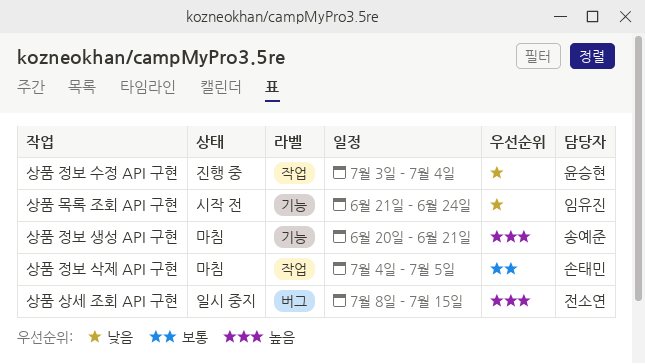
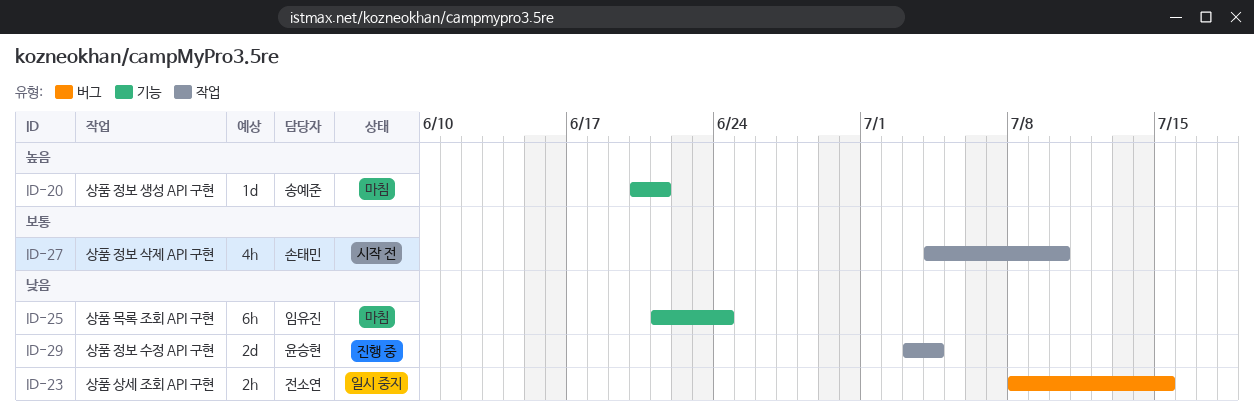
상품 목록 조회 API 구현, status: 시작 전 -> 마침
상품 상세 조회 API 구현, priority: 높음 -> 낮음
상품 정보 삭제 API 구현, status: 마침 -> 시작 전
상품 정보 삭제 API 구현, due: Jul 5 -> Jul 10

